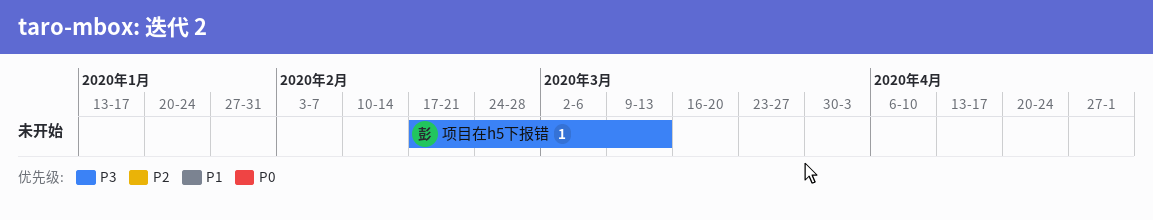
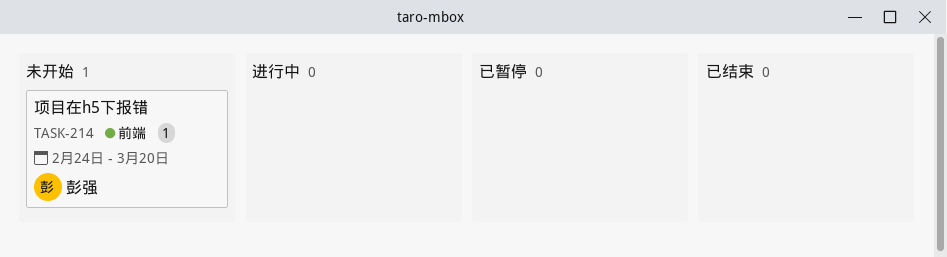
项目在h5下报错, start: Feb 17 -> Feb 24
项目在h5下报错, due: Mar 13 -> Mar 20

